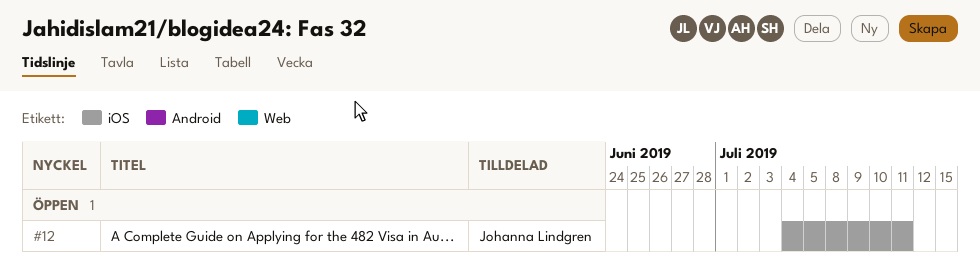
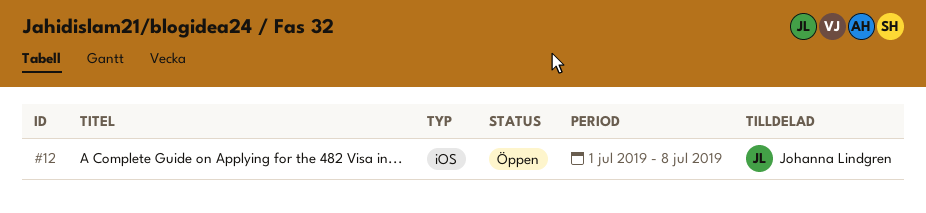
#12, start: Jul 4 -> Jul 1
#12, due: Jul 11 -> Jul 8

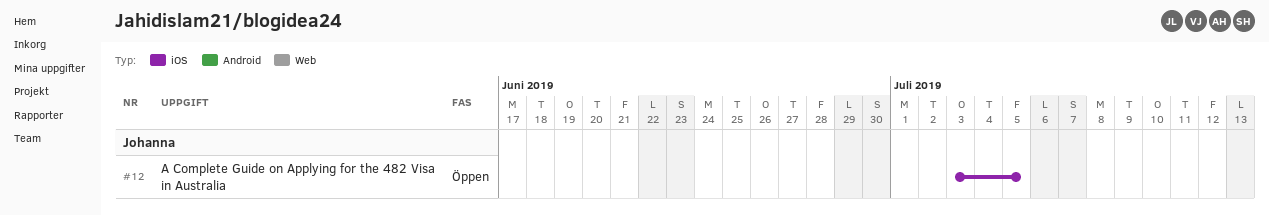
#12, start: Jul 1 -> Jul 3
#12, due: Jul 8 -> Jul 5

